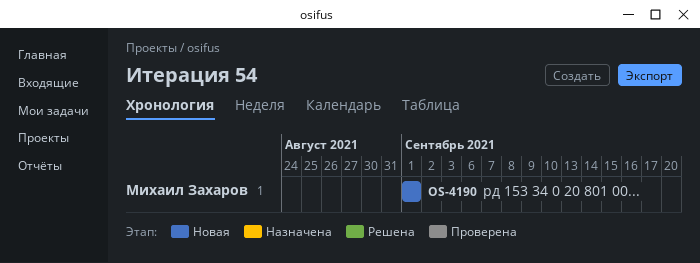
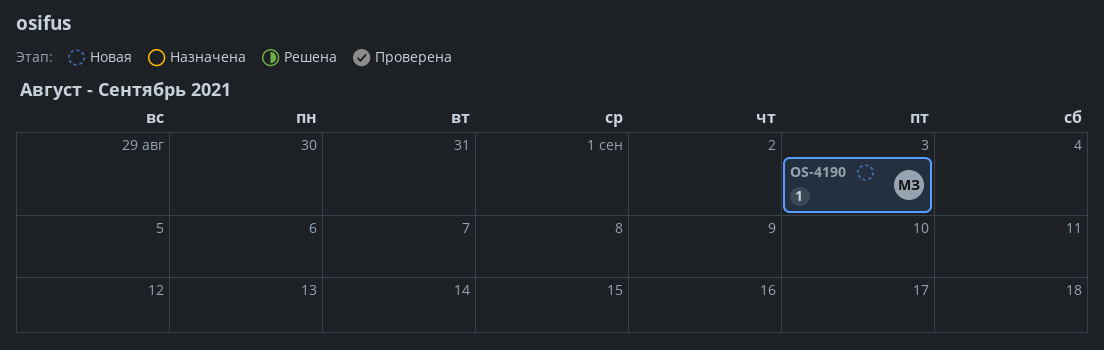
OS-4190, due: Sep 1 -> Sep 3

